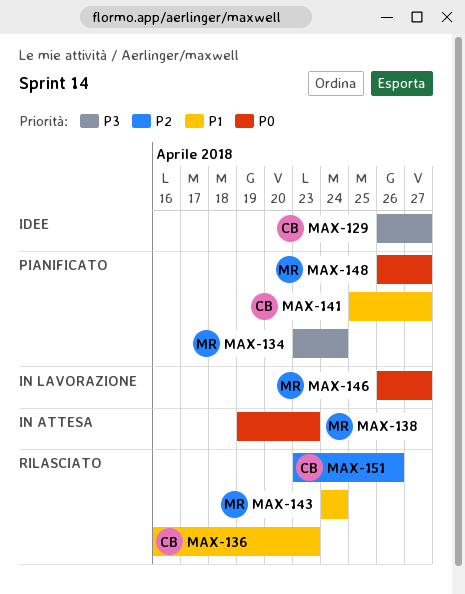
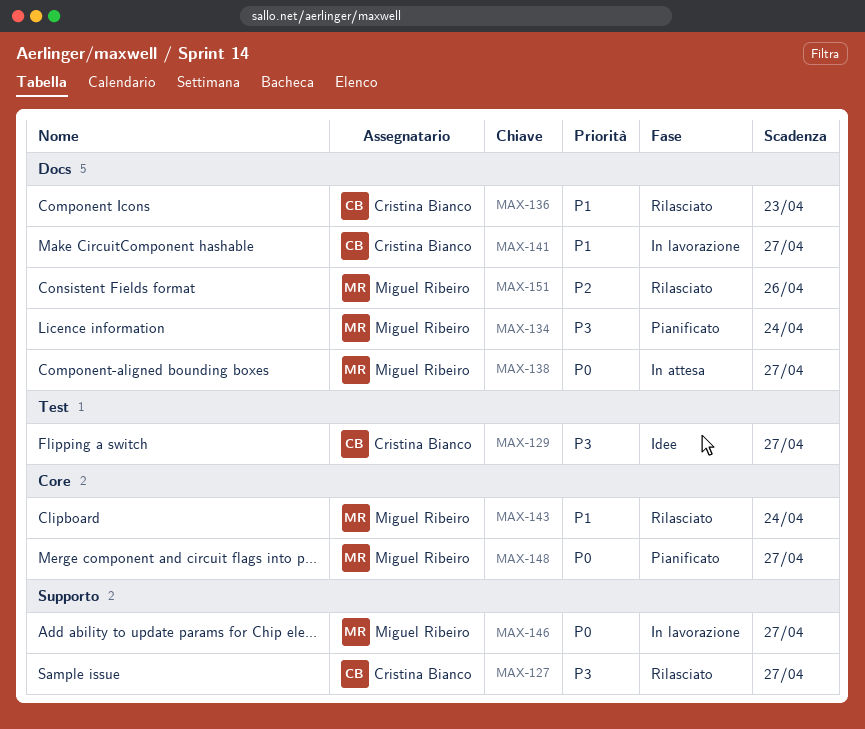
MAX-127: none -> present
MAX-138, due: Apr 23 -> Apr 27
MAX-141, status: Pianificato -> In lavorazione
MAX-151, owner: Cristina Bianco -> Miguel Ribeiro

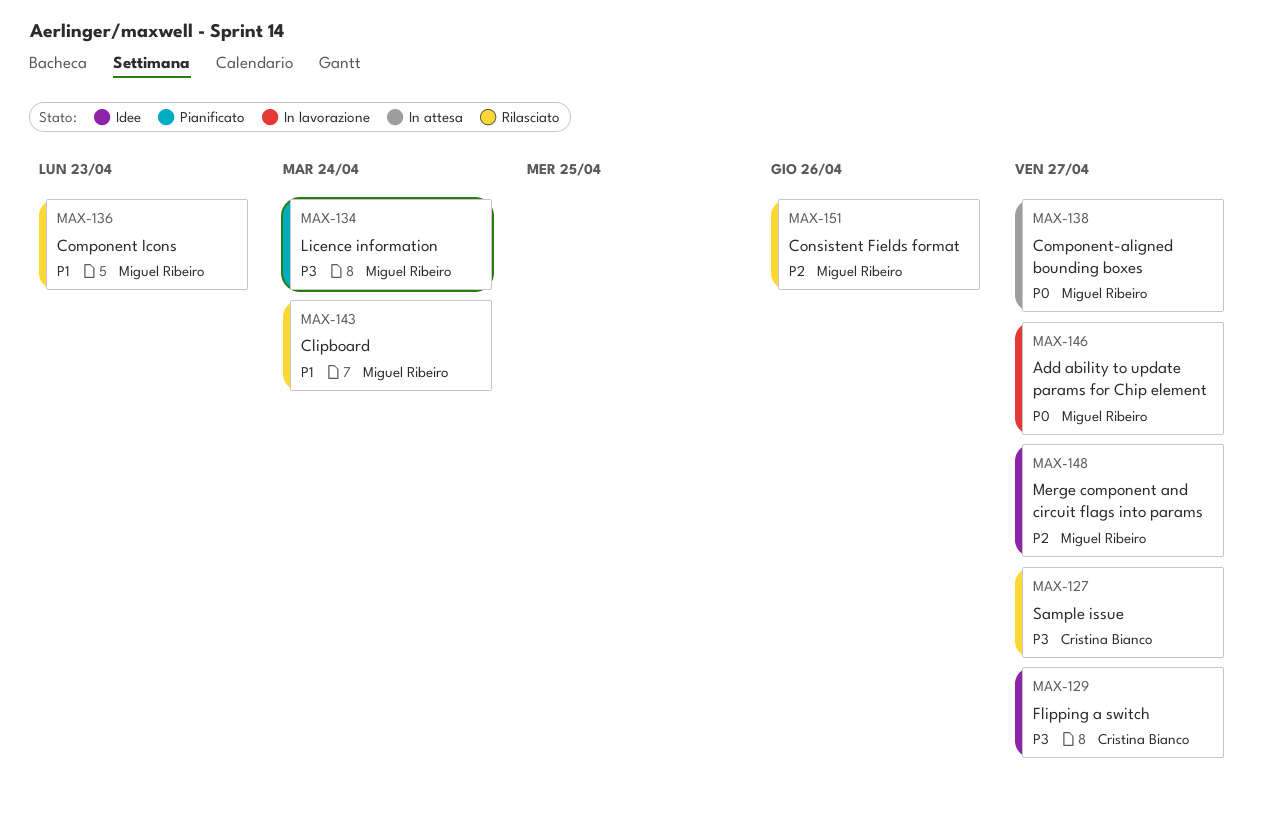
MAX-136, owner: Cristina Bianco -> Miguel Ribeiro
MAX-141: present -> none
MAX-148, status: Pianificato -> Idee
MAX-148, priority: P0 -> P2

